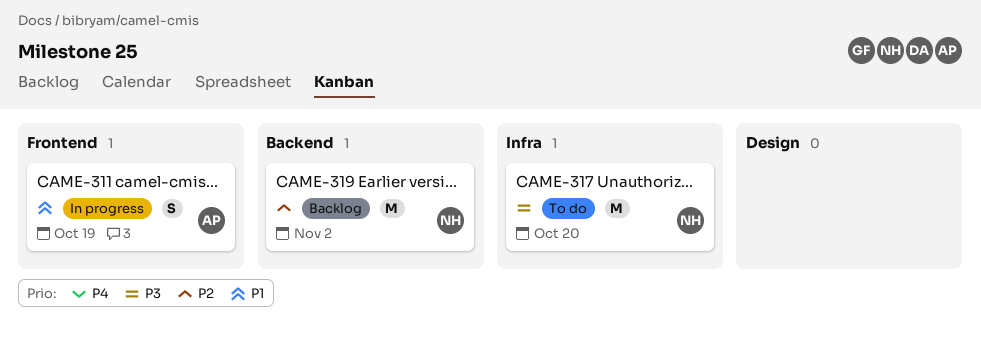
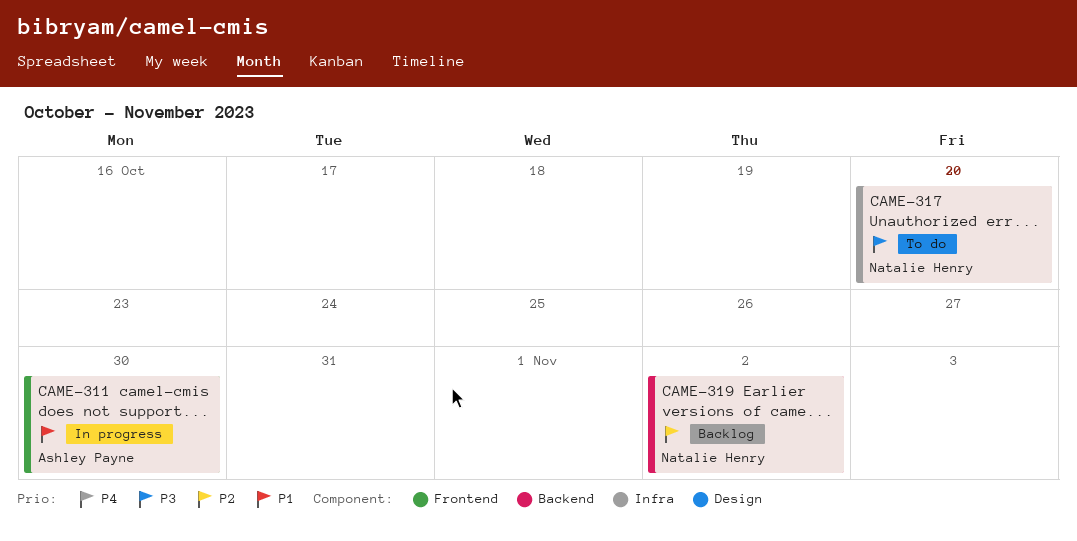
CAME-311, due: Oct 19 -> Oct 30

